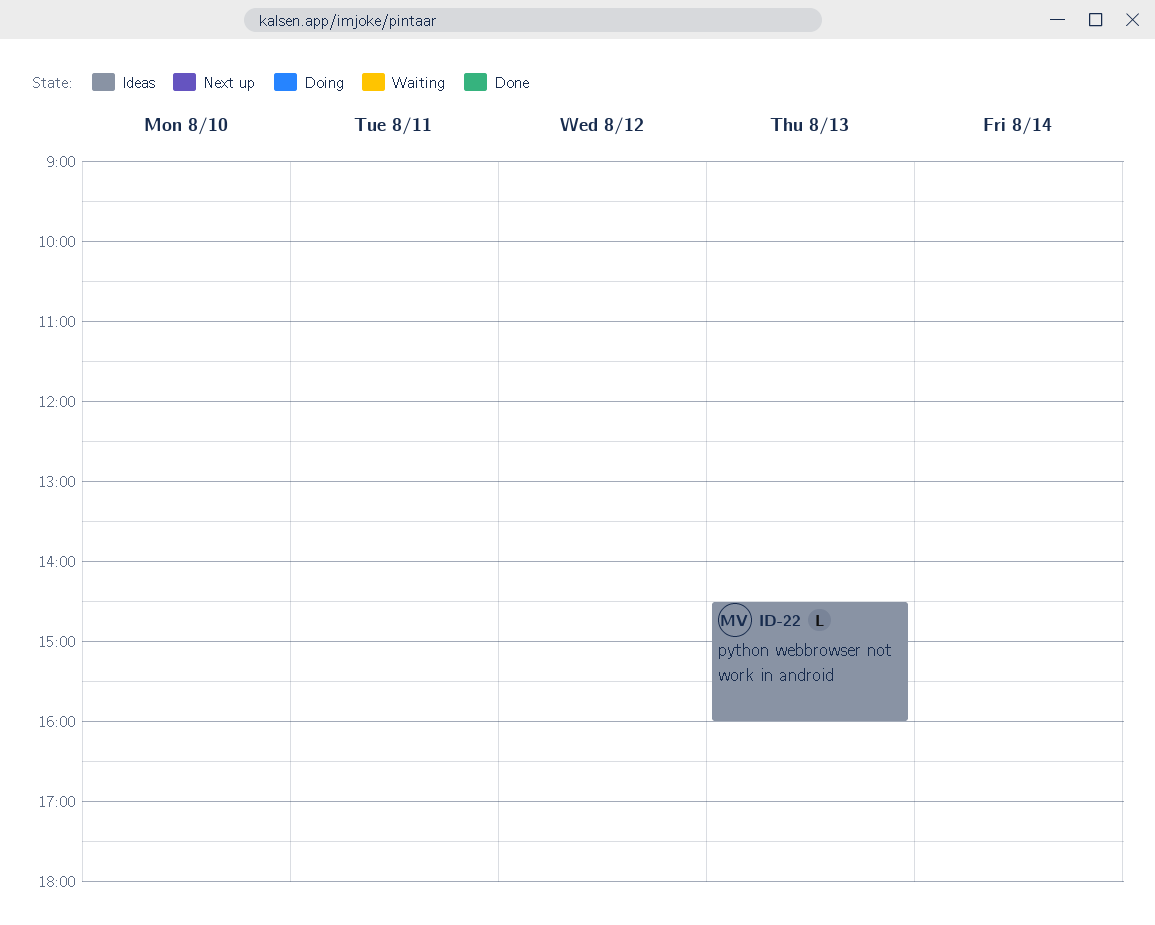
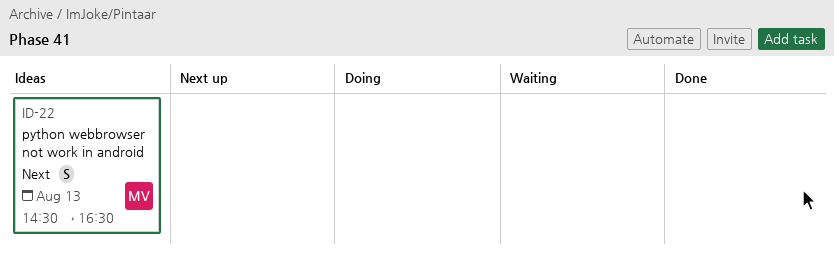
ID-22, estimate: L -> S
ID-22, ends: 16:00 -> 16:30

